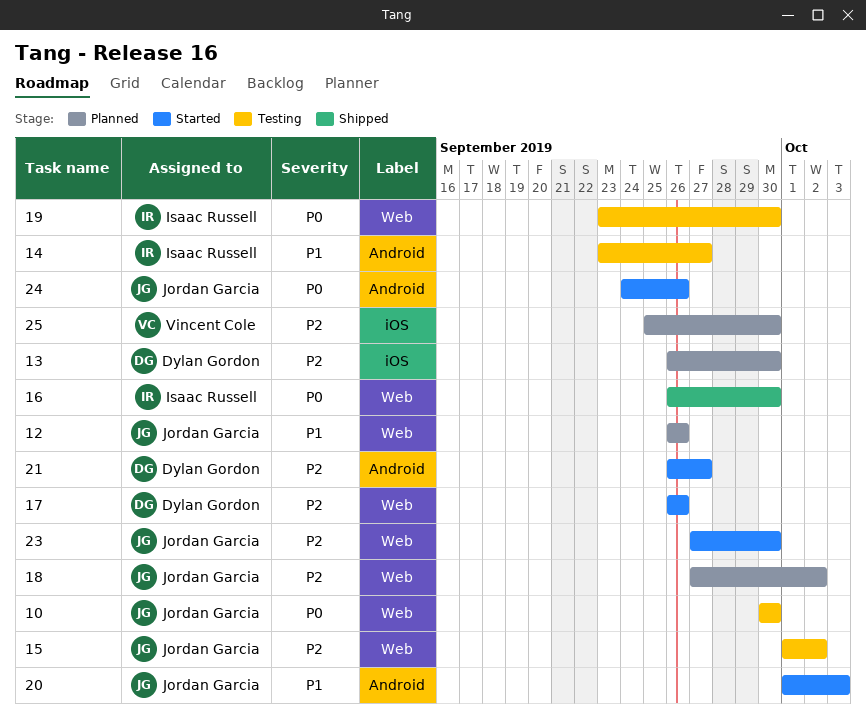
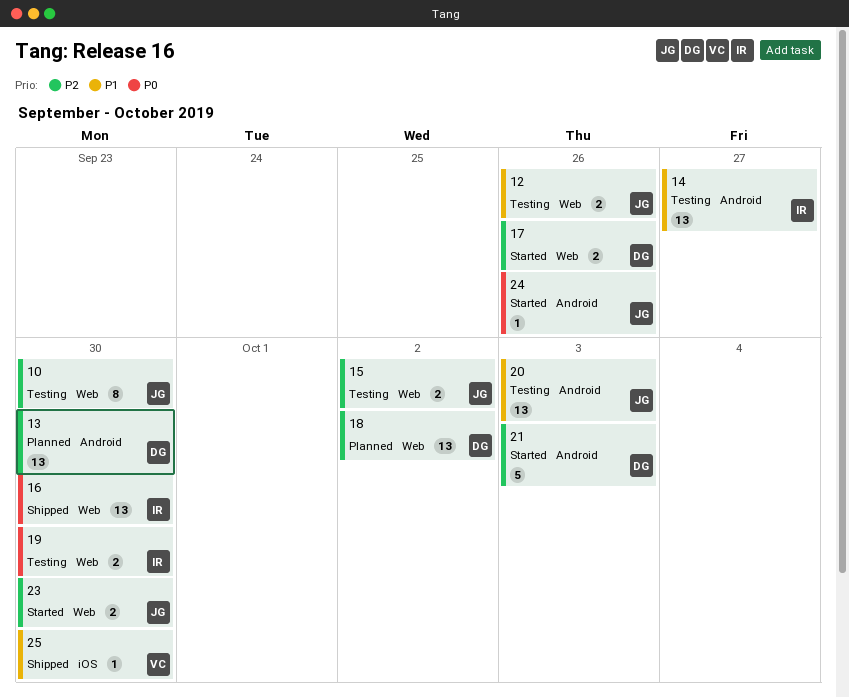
10, priority: P0 -> P2
12, status: Planned -> Testing
13, label: iOS -> Android
18, owner: Jordan Garcia -> Dylan Gordon
20, status: Started -> Testing
21, due: Sep 27 -> Oct 3
25, status: Planned -> Shipped
25, priority: P2 -> P1

